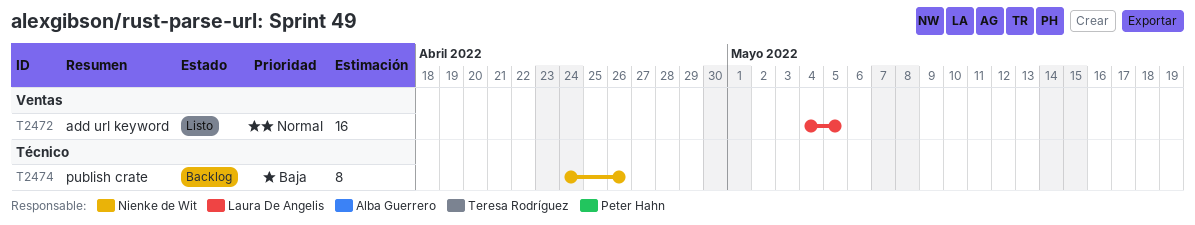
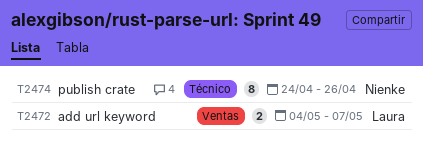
T2472, estimate: 16 -> 2
T2472, due: May 5 -> May 7

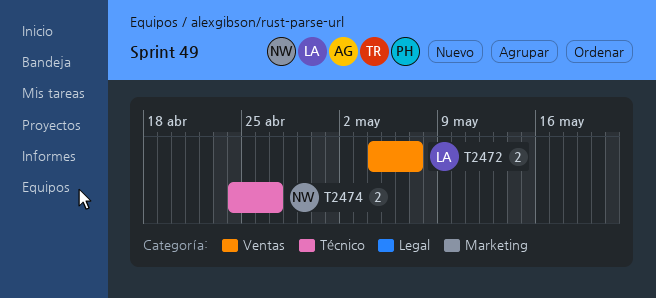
T2474, estimate: 8 -> 2
T2474, due: Apr 26 -> Apr 27

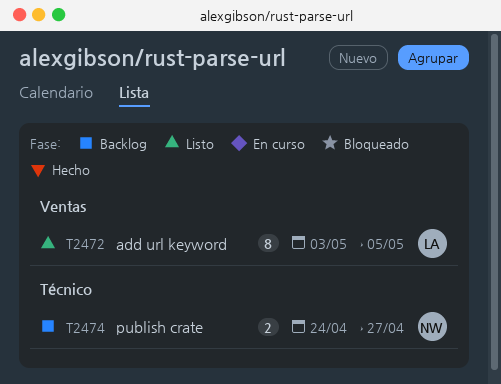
T2472, estimate: 2 -> 8
T2472, start: May 4 -> May 3
T2472, due: May 7 -> May 5

